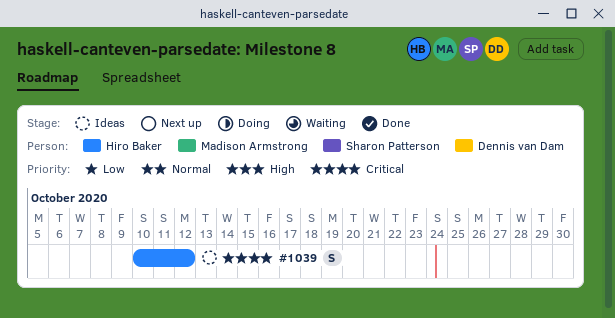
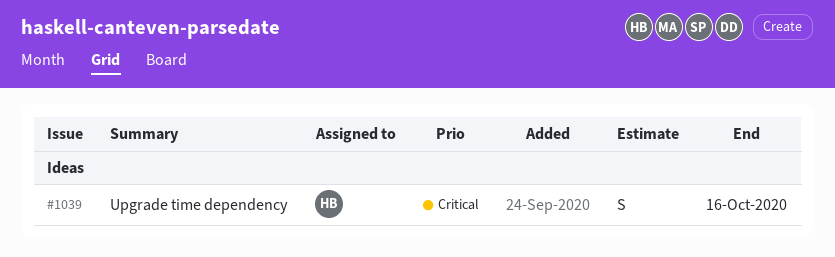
#1039, due: Oct 12 -> Oct 16

